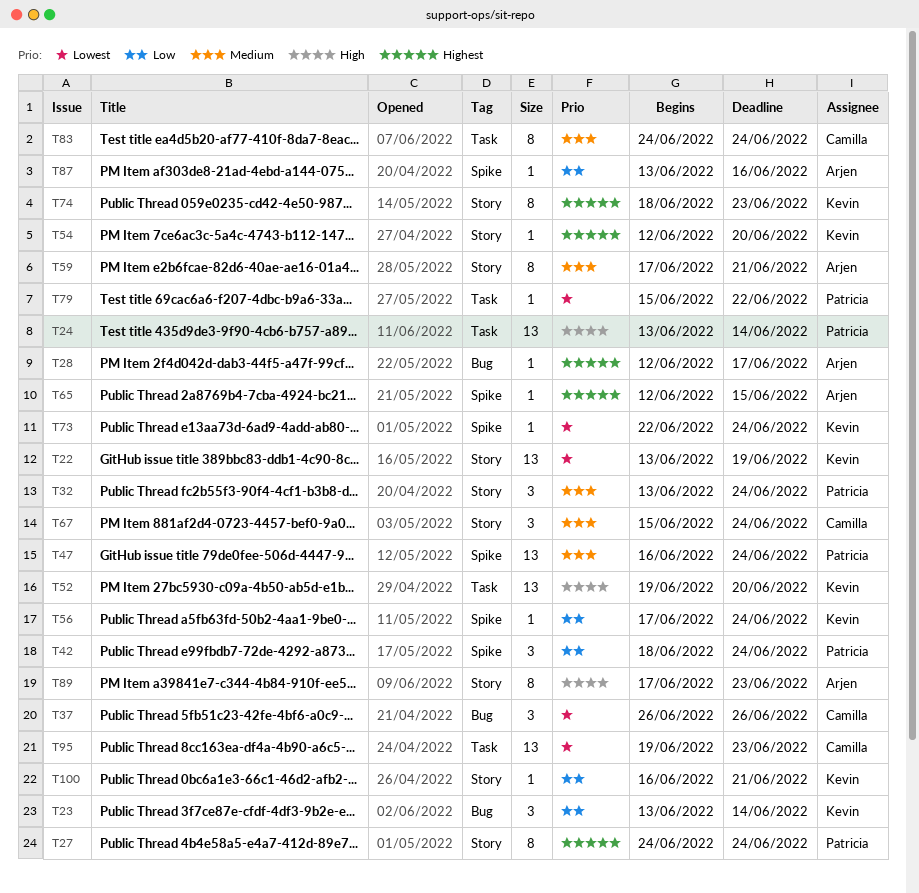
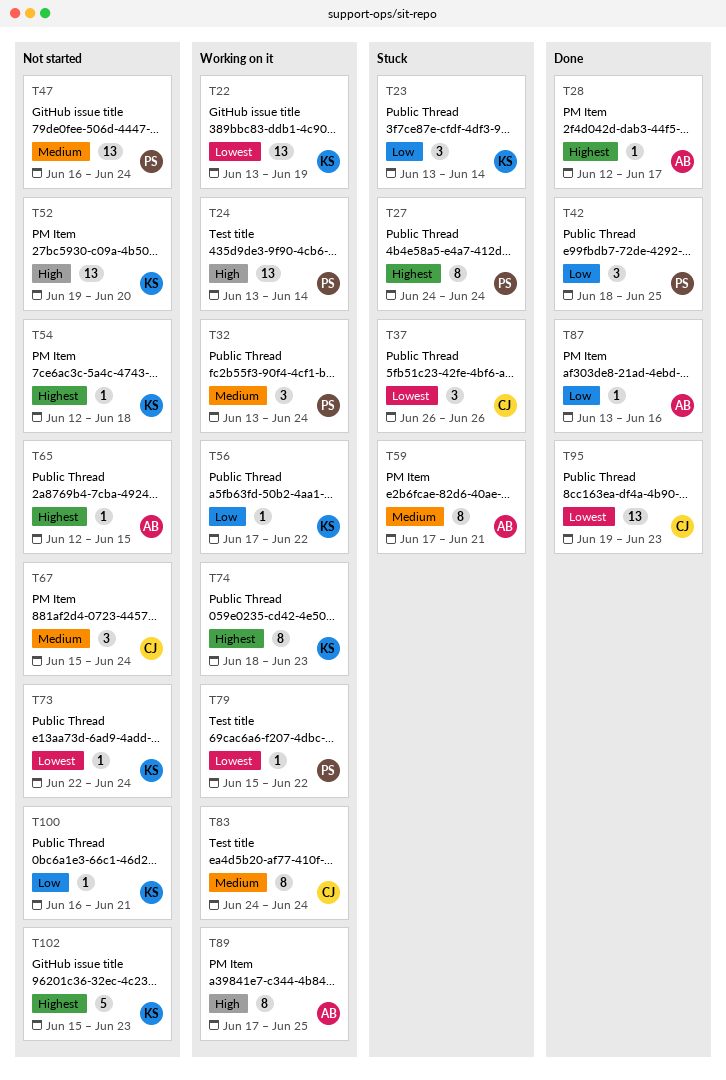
T42, due: Jun 24 -> Jun 25
T54, due: Jun 20 -> Jun 18
T56, due: Jun 24 -> Jun 22
T89, due: Jun 23 -> Jun 25
T102: none -> present

